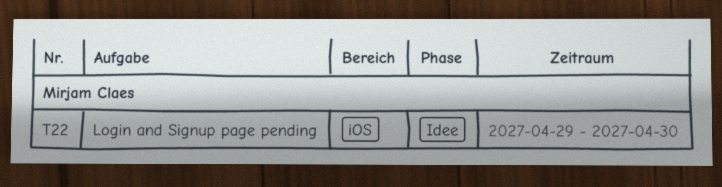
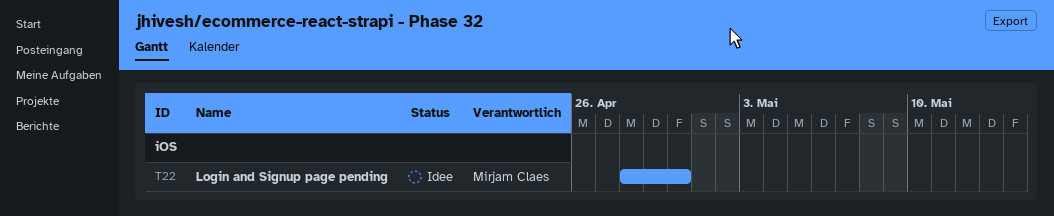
T22, start: Apr 29 -> Apr 28

